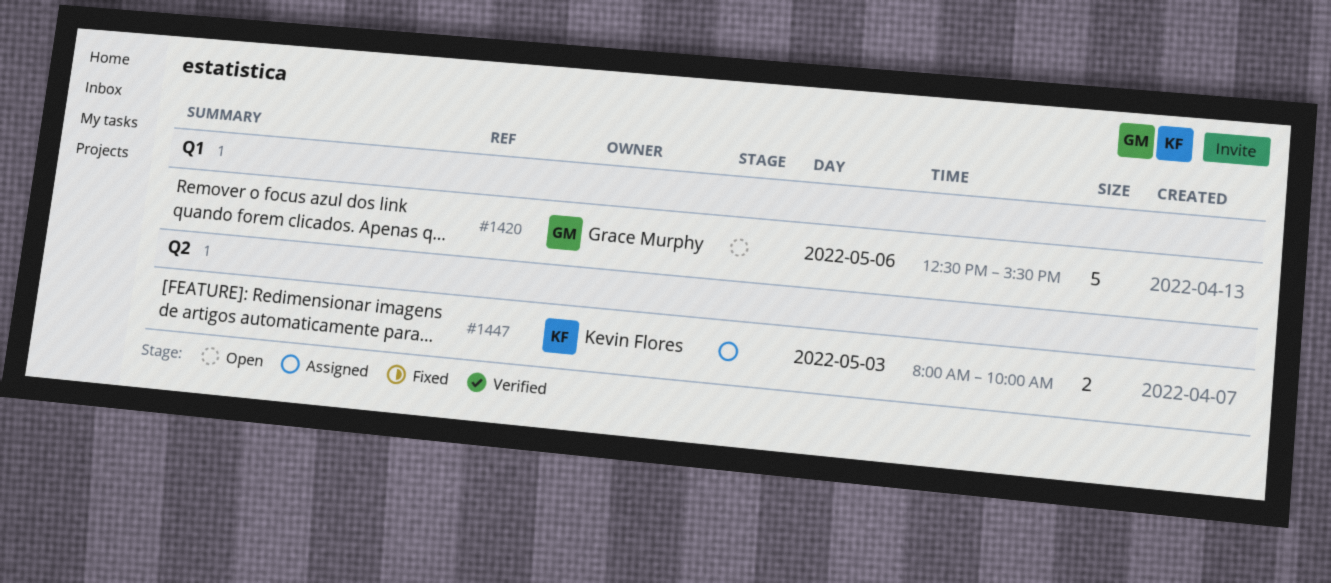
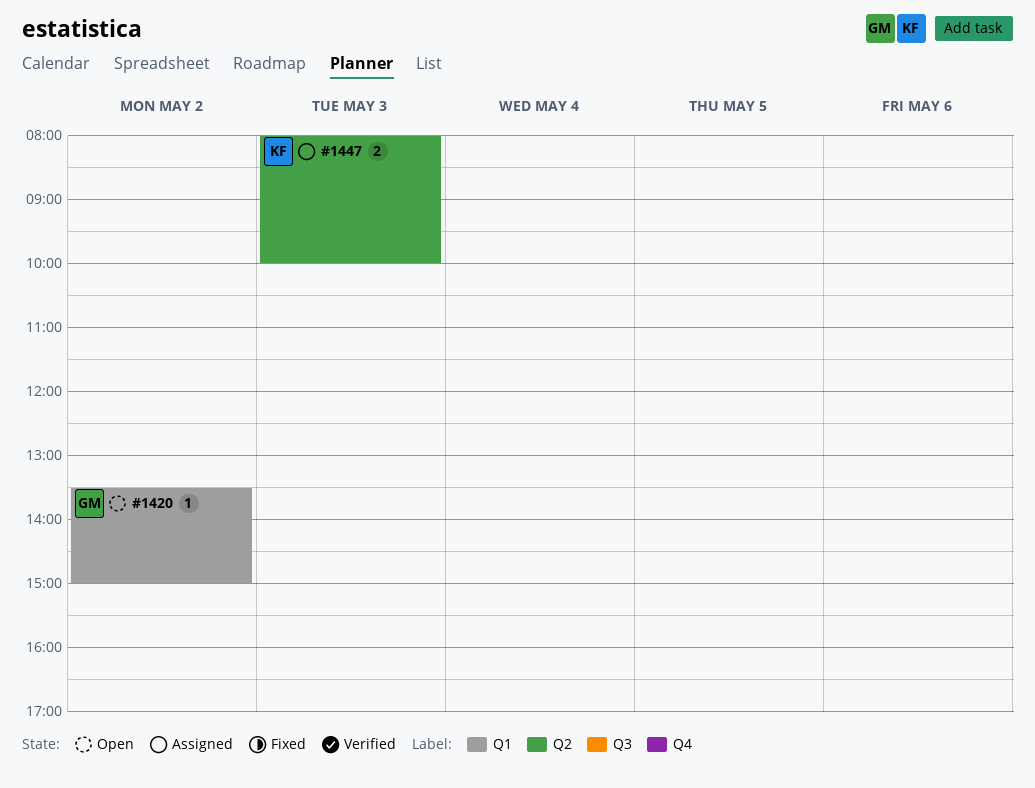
#1420, estimate: 5 -> 1
#1420, day: May 6 -> May 2
#1420, begins: 12:30 -> 13:30
#1420, ends: 15:30 -> 15:00

